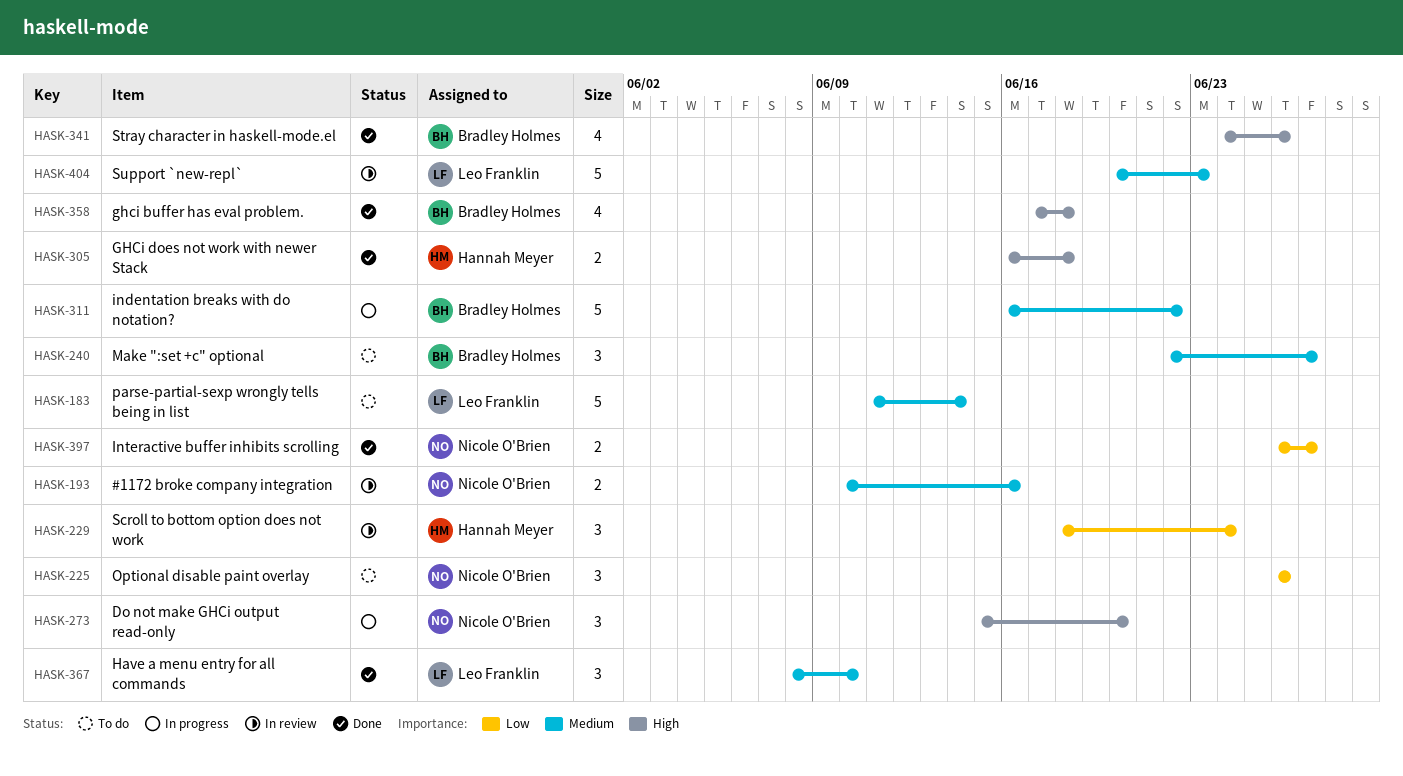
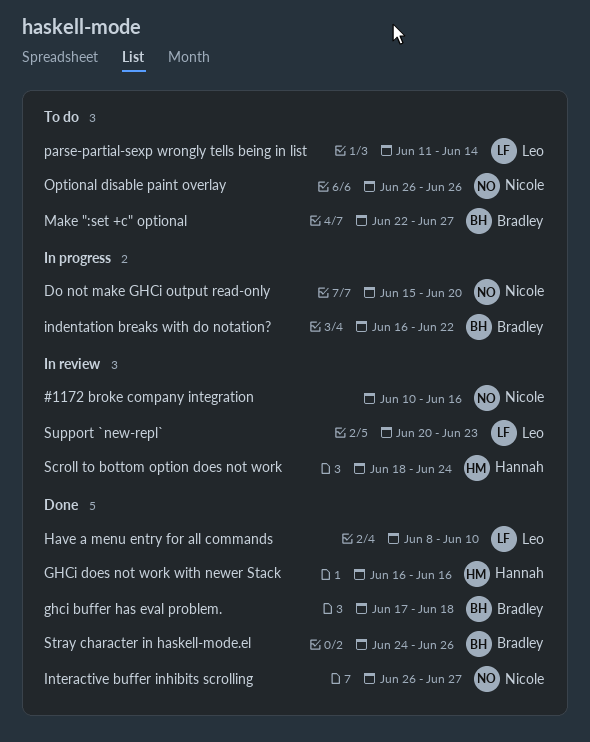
GHCi does not work with newer Stack, due: Jun 18 -> Jun 16

